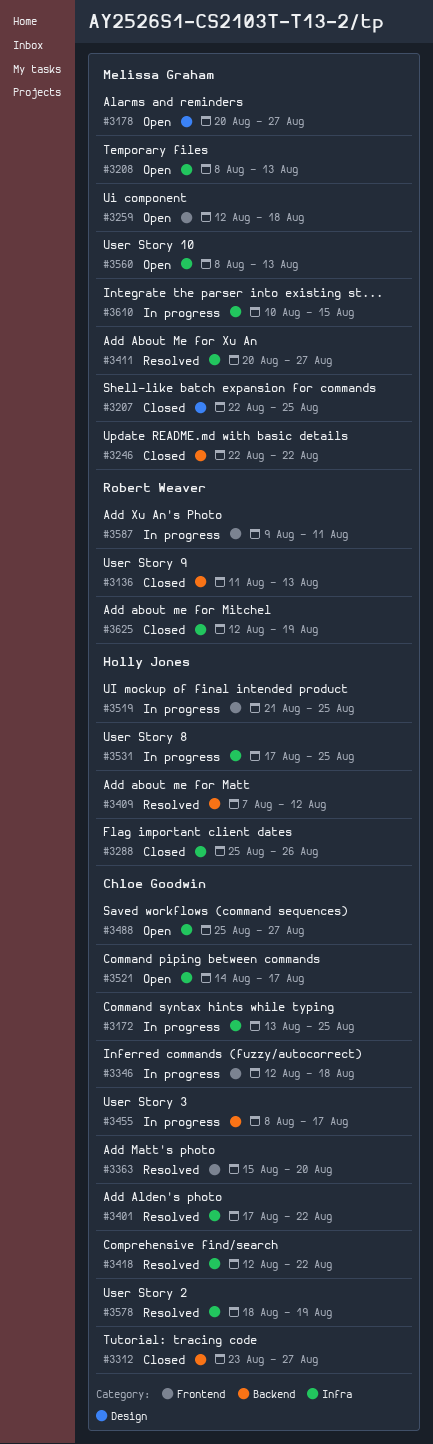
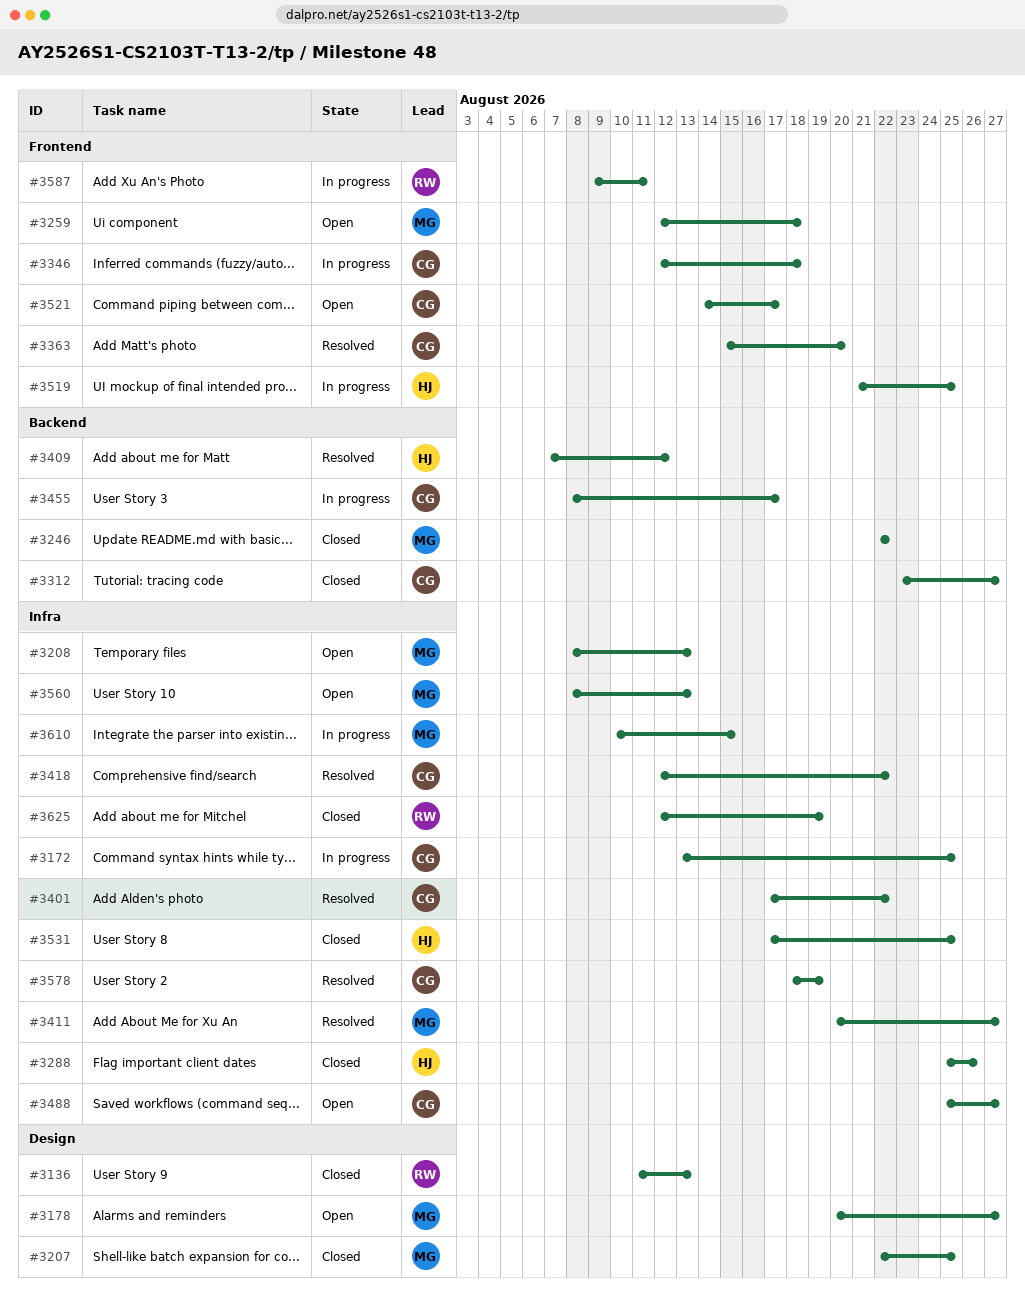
#3136, label: Backend -> Design
#3521, label: Infra -> Frontend
#3531, status: In progress -> Closed

